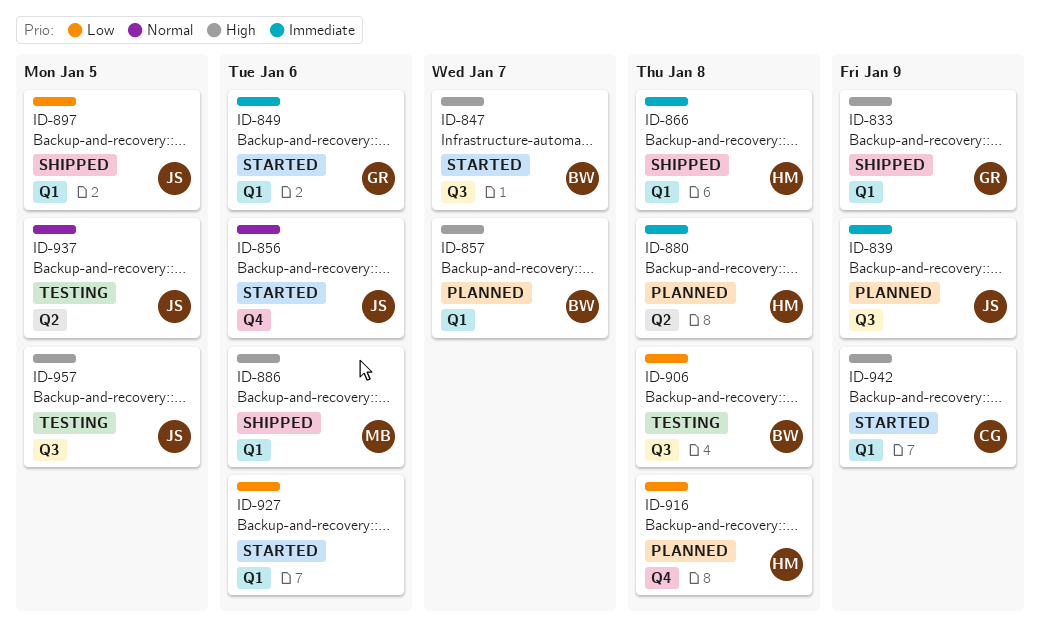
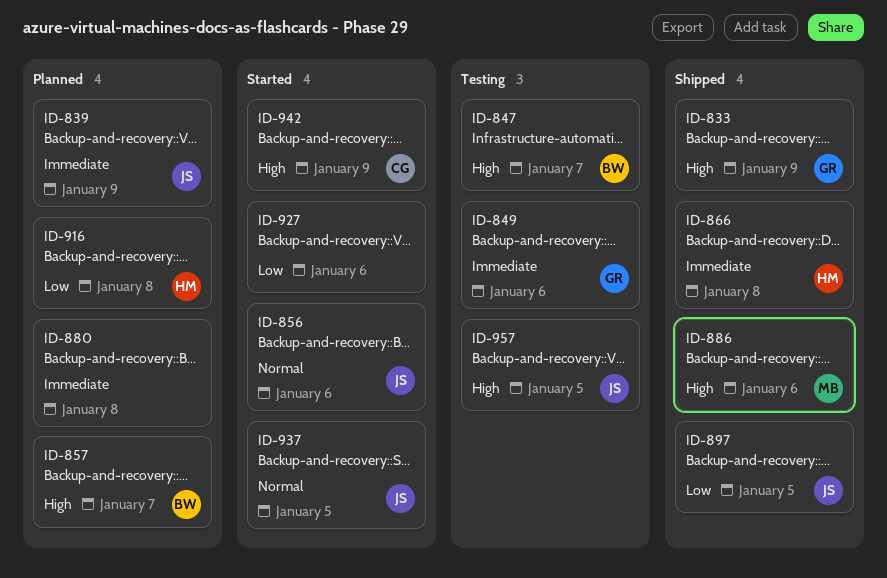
ID-847, status: Started -> Testing
ID-849, status: Started -> Testing
ID-880, owner: HM -> none
ID-906: present -> none
ID-937, status: Testing -> Started

